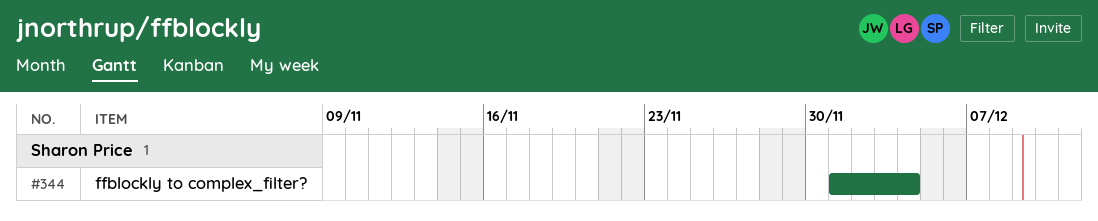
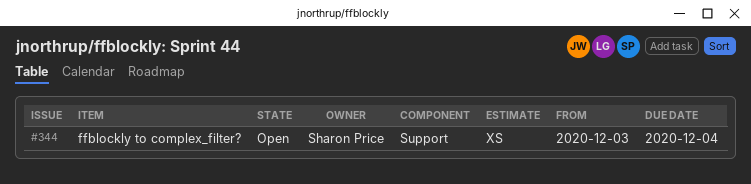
#344, start: Dec 1 -> Dec 3

